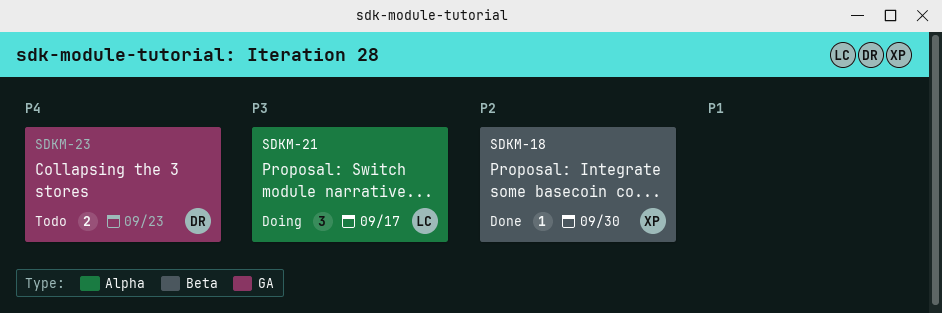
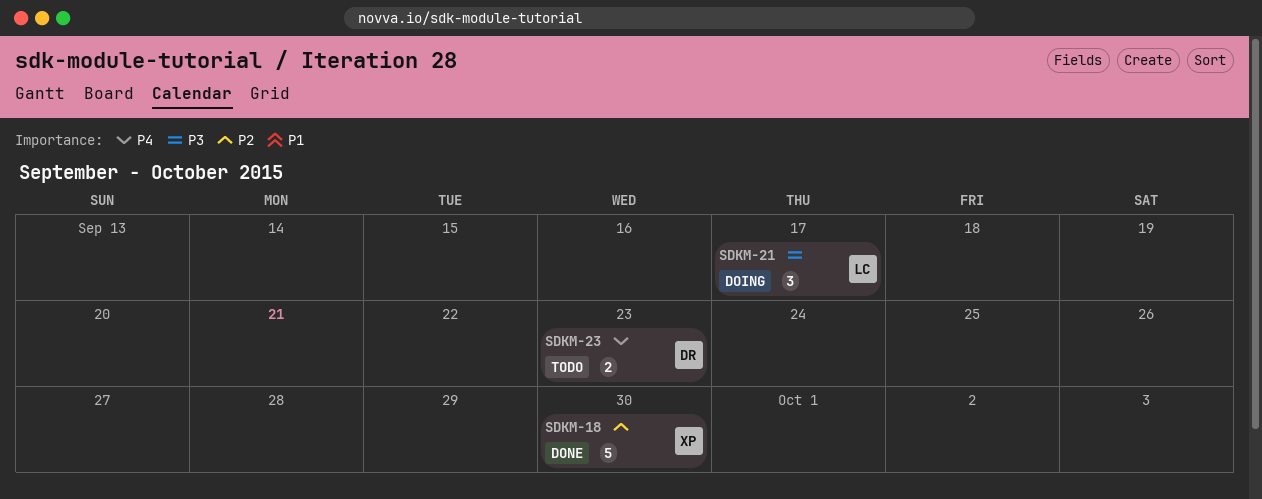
SDKM-18, estimate: 1 -> 5

